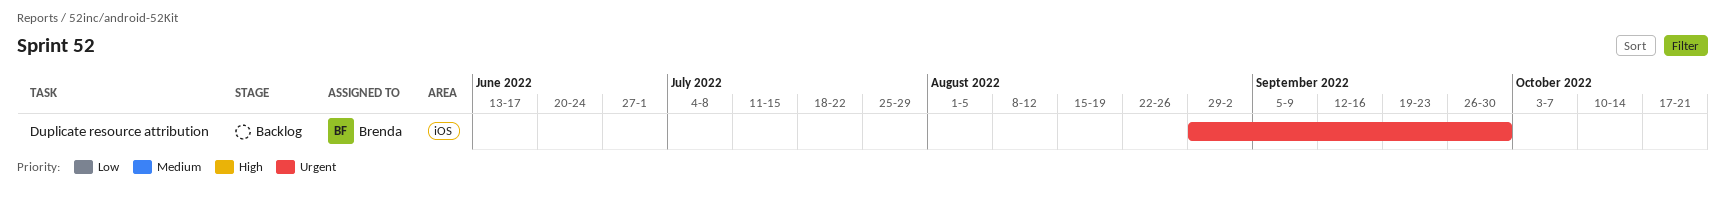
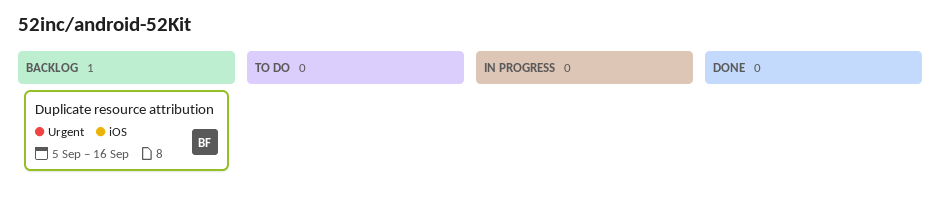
Duplicate resource attribution, start: Aug 29 -> Sep 5
Duplicate resource attribution, due: Sep 30 -> Sep 16

